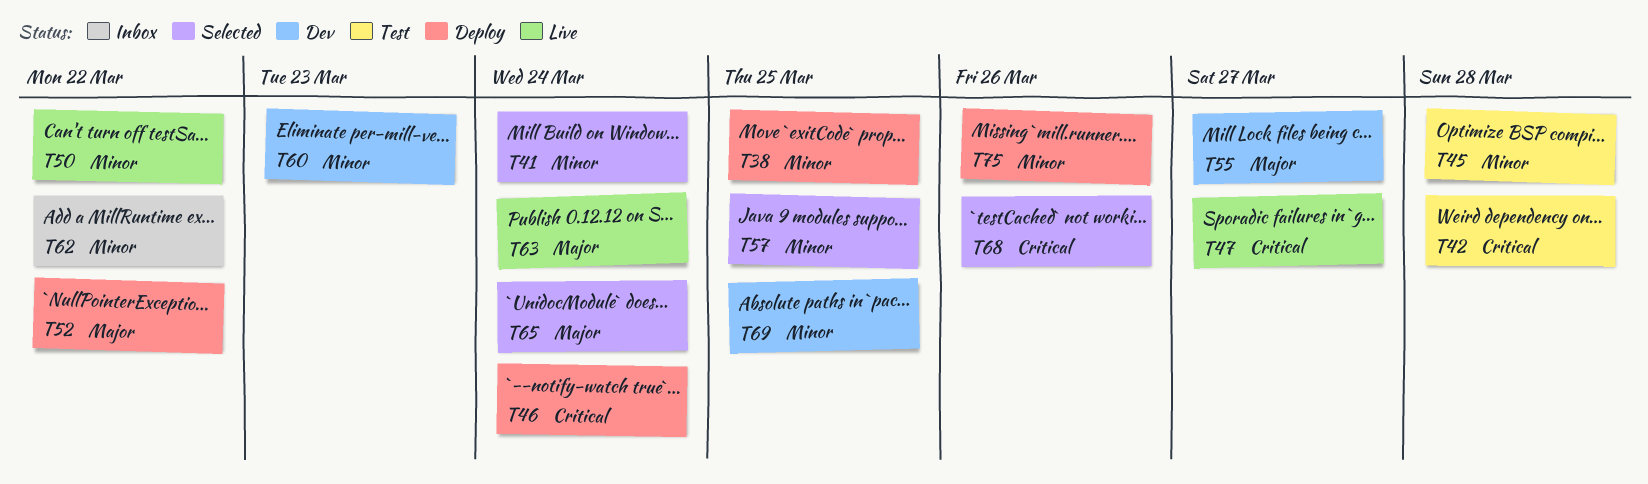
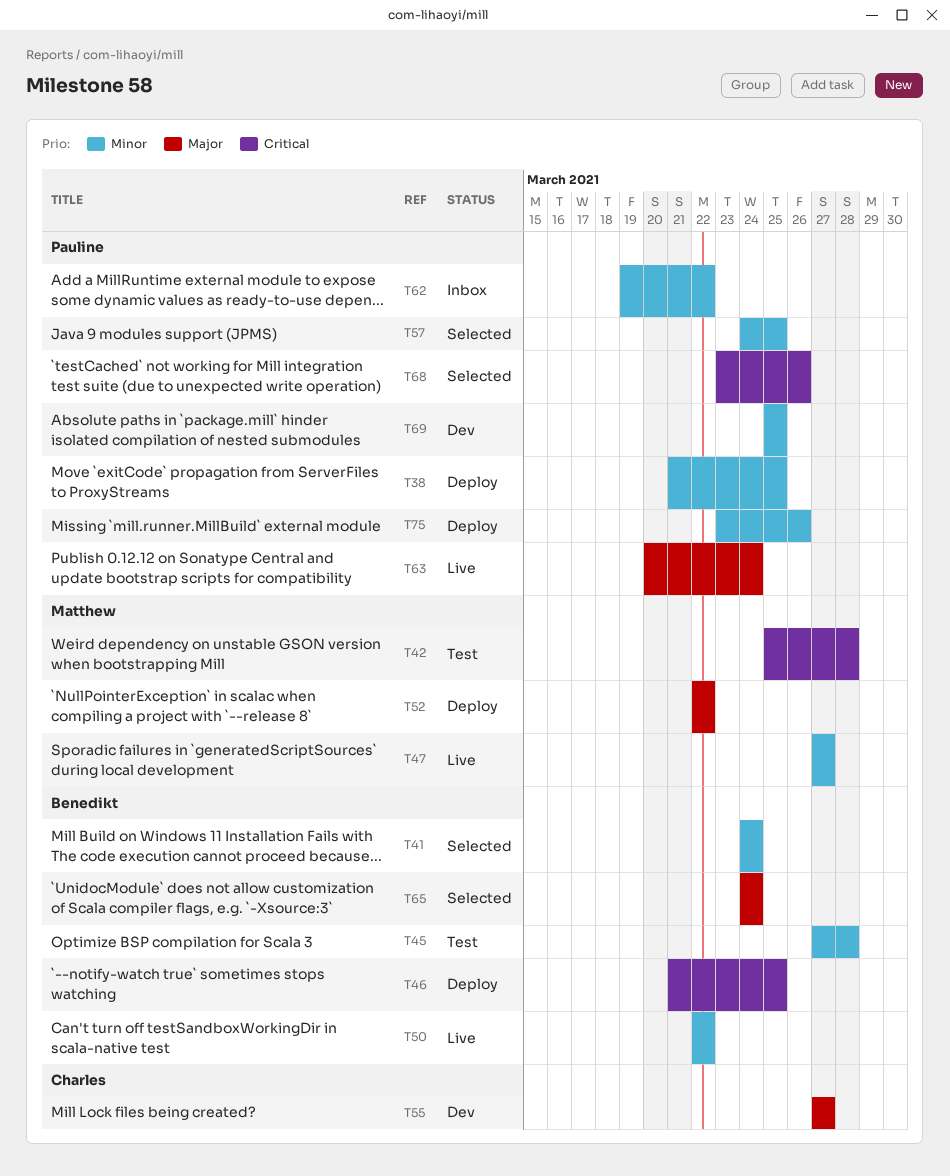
T46, due: Mar 24 -> Mar 25
T47, priority: Critical -> Minor
T60: present -> none

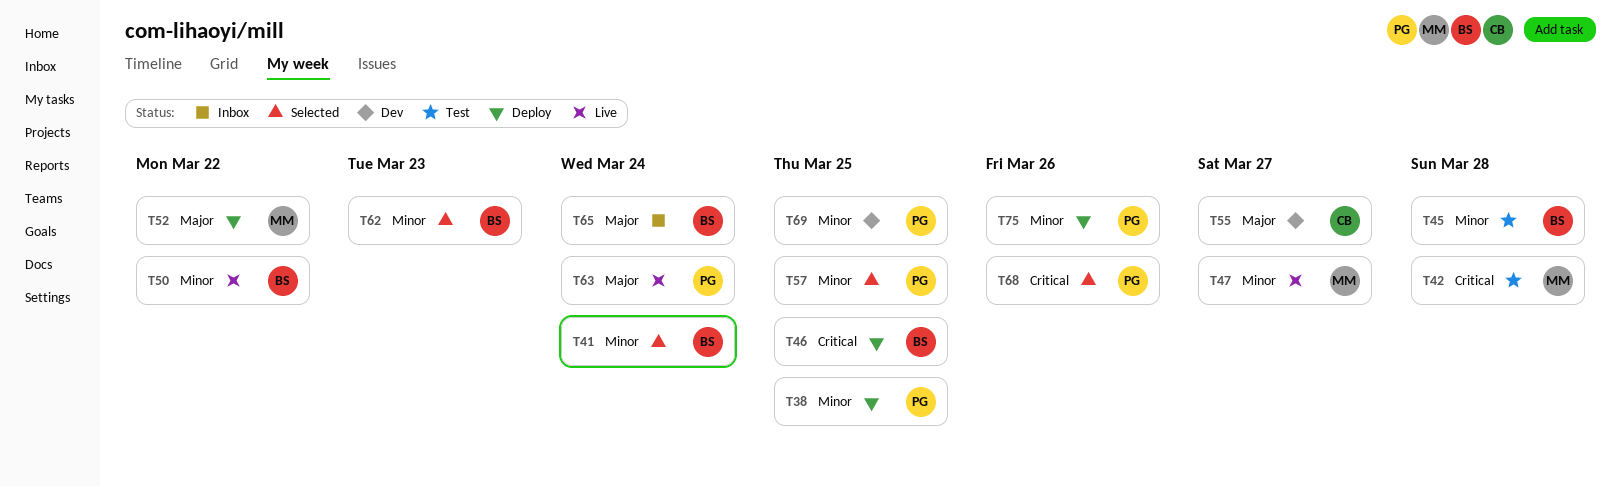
T62, status: Inbox -> Selected
T62, owner: Pauline -> Benedikt
T62, due: Mar 22 -> Mar 23
T65, status: Selected -> Inbox

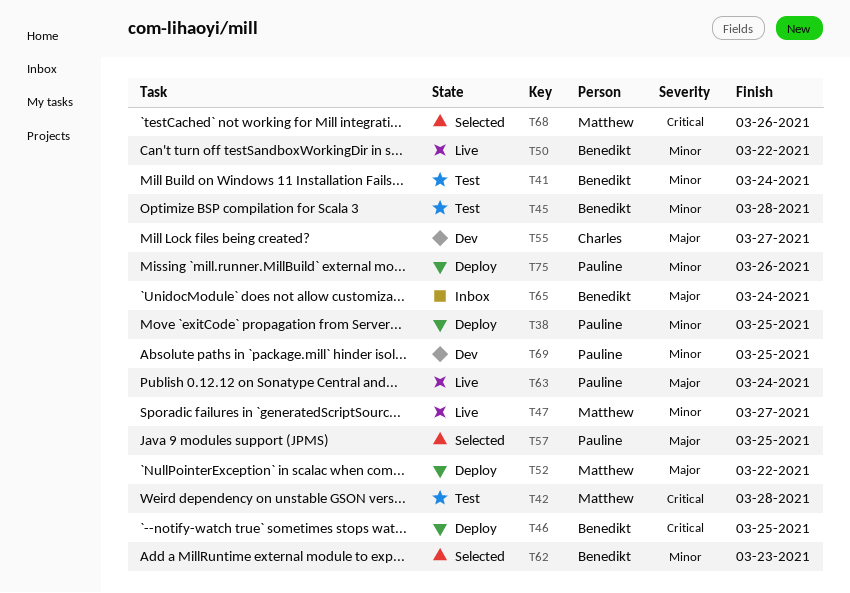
T41, status: Selected -> Test
T57, priority: Minor -> Major
T68, owner: Pauline -> Matthew

